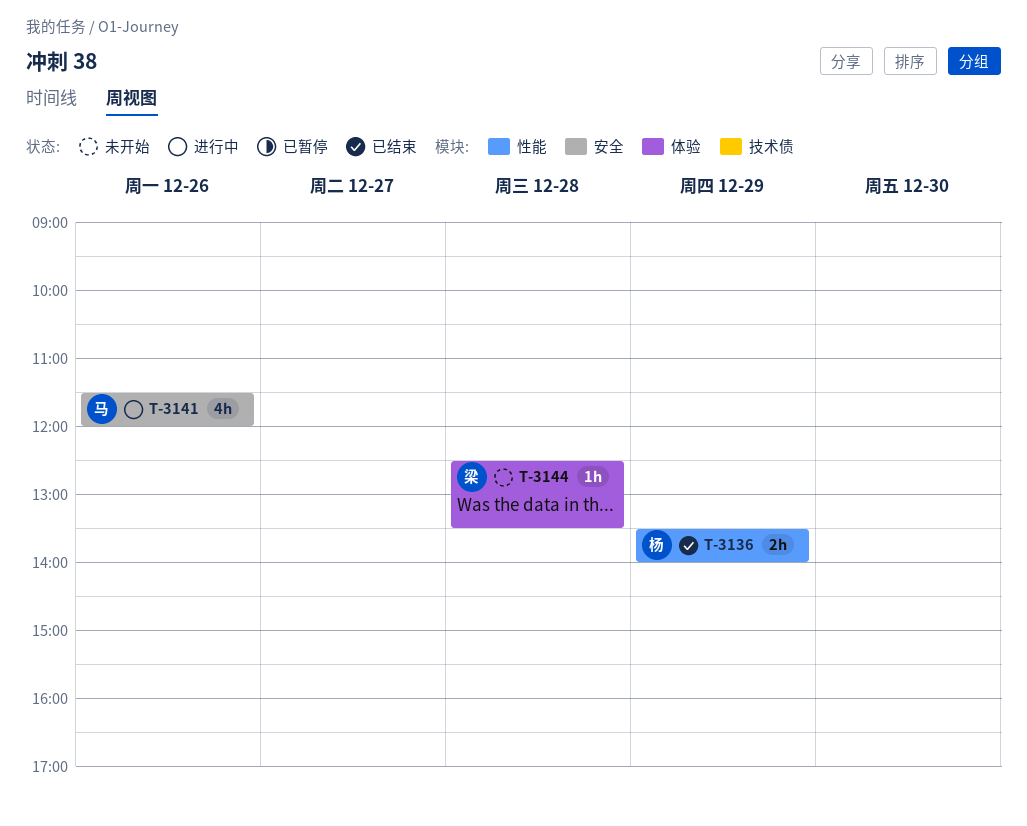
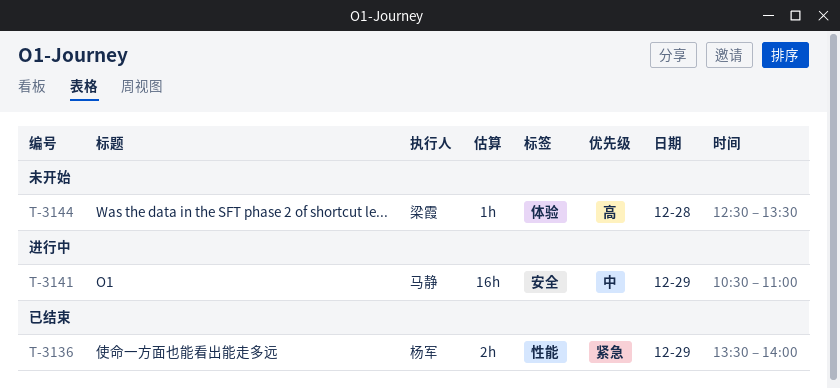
T-3141, estimate: 4h -> 16h
T-3141, day: Dec 26 -> Dec 29
T-3141, begins: 11:30 -> 10:30
T-3141, ends: 12:00 -> 11:00

